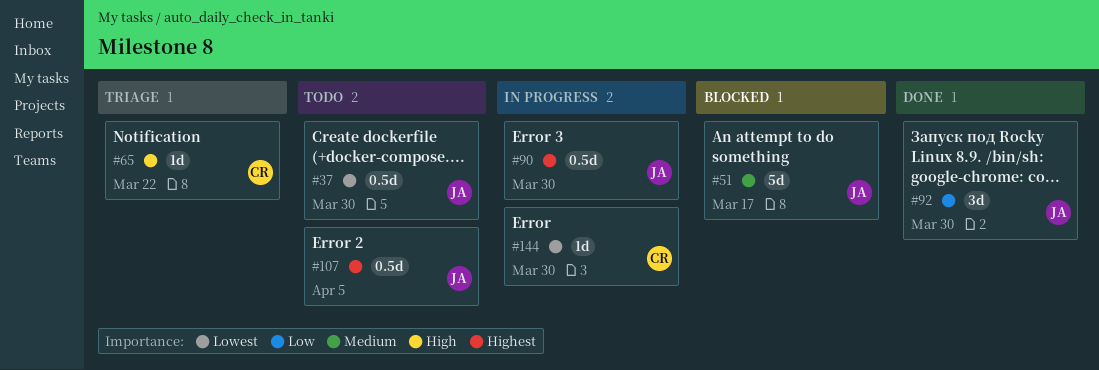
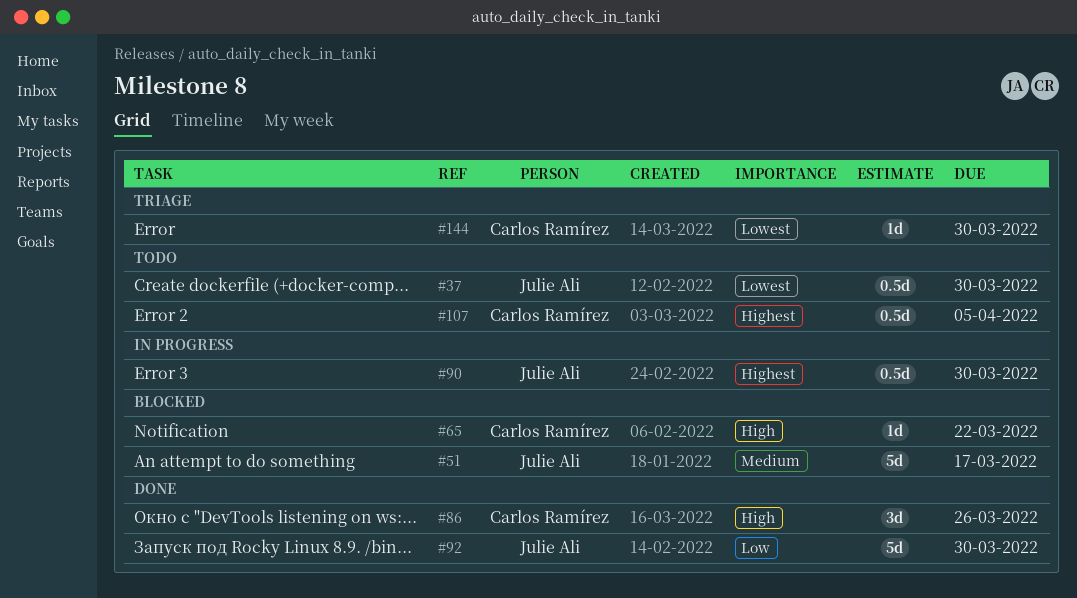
#65, status: Triage -> Blocked
#86: none -> present
#92, estimate: 3d -> 5d
#107, owner: Julie Ali -> Carlos Ramírez
#144, status: In progress -> Triage

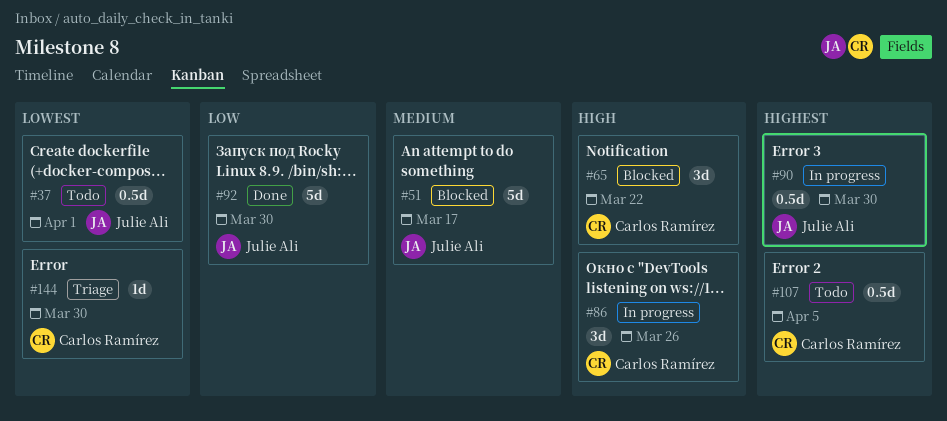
#37, due: Mar 30 -> Apr 1
#65, estimate: 1d -> 3d
#86, status: Done -> In progress

